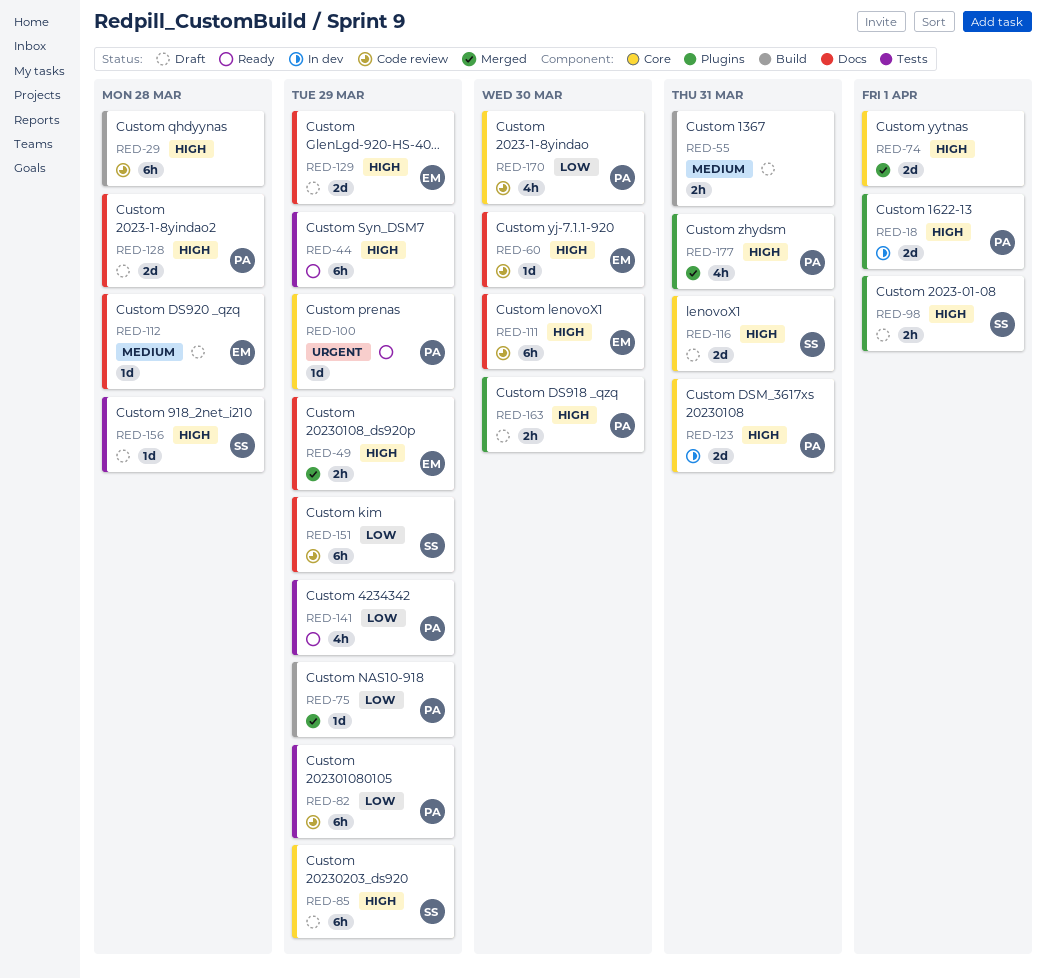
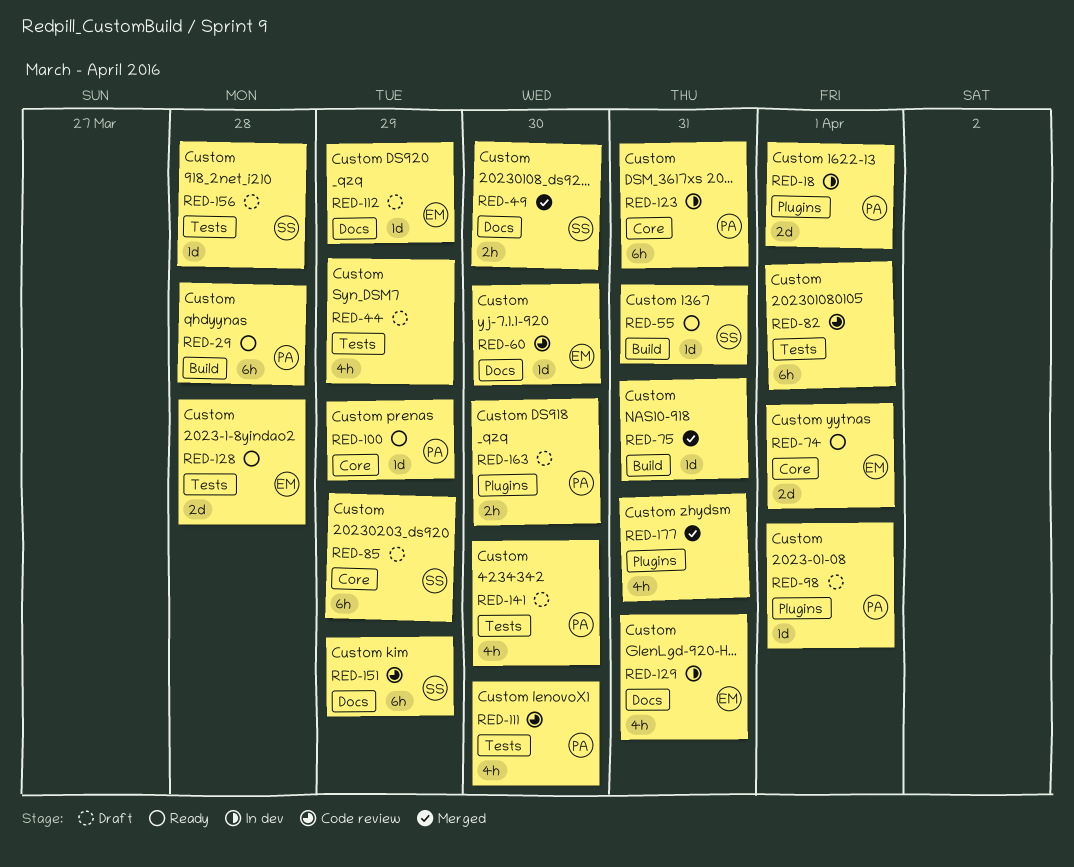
RED-29, status: Code review -> Ready
RED-29, owner: none -> PA
RED-44, status: Ready -> Draft
RED-44, estimate: 6h -> 4h
RED-49, owner: EM -> SS
RED-49, due: Mar 29 -> Mar 30
RED-55, status: Draft -> Ready
RED-55, owner: none -> SS
RED-55, estimate: 2h -> 1d
RED-74, status: Merged -> Ready
RED-74, owner: none -> EM
RED-75, owner: PA -> none
RED-75, due: Mar 29 -> Mar 31
RED-82, owner: PA -> none
RED-82, due: Mar 29 -> Apr 1
RED-98, owner: SS -> PA
RED-98, estimate: 2h -> 1d
RED-111, owner: EM -> PA
RED-111, label: Docs -> Tests
RED-111, estimate: 6h -> 4h
RED-112, due: Mar 28 -> Mar 29
RED-116: present -> none
RED-123, estimate: 2d -> 6h
RED-128, status: Draft -> Ready
RED-128, owner: PA -> EM
RED-128, label: Docs -> Tests
RED-129, status: Draft -> In dev
RED-129, estimate: 2d -> 4h
RED-129, due: Mar 29 -> Mar 31
RED-141, status: Ready -> Draft
RED-141, due: Mar 29 -> Mar 30
RED-170: present -> none
RED-177, owner: PA -> none

